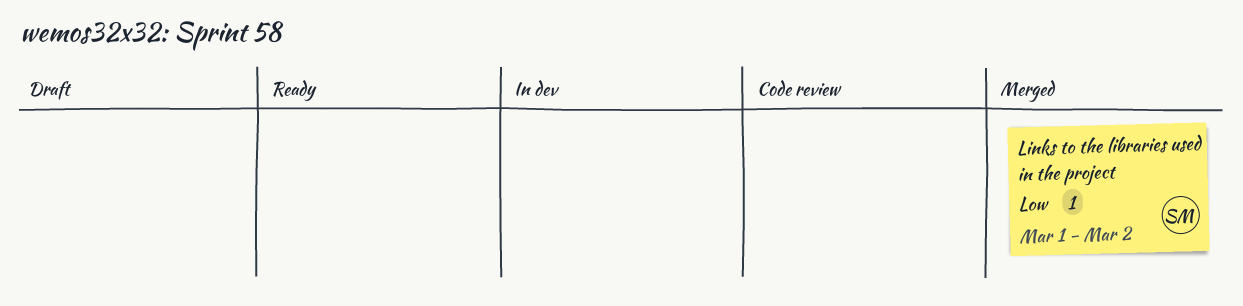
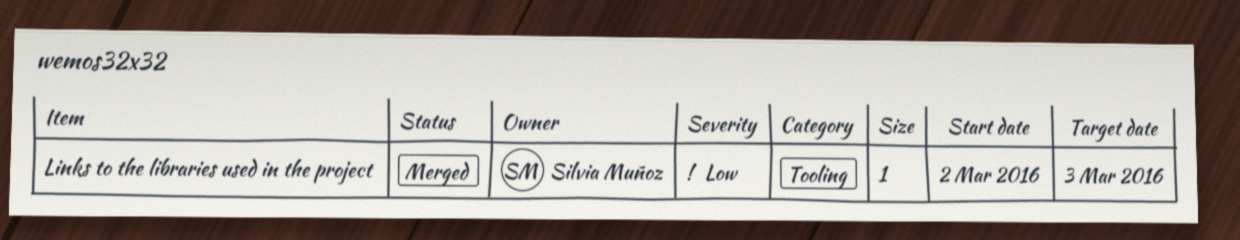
Links to the libraries used in the project, start: Mar 1 -> Mar 2
Links to the libraries used in the project, due: Mar 2 -> Mar 3

